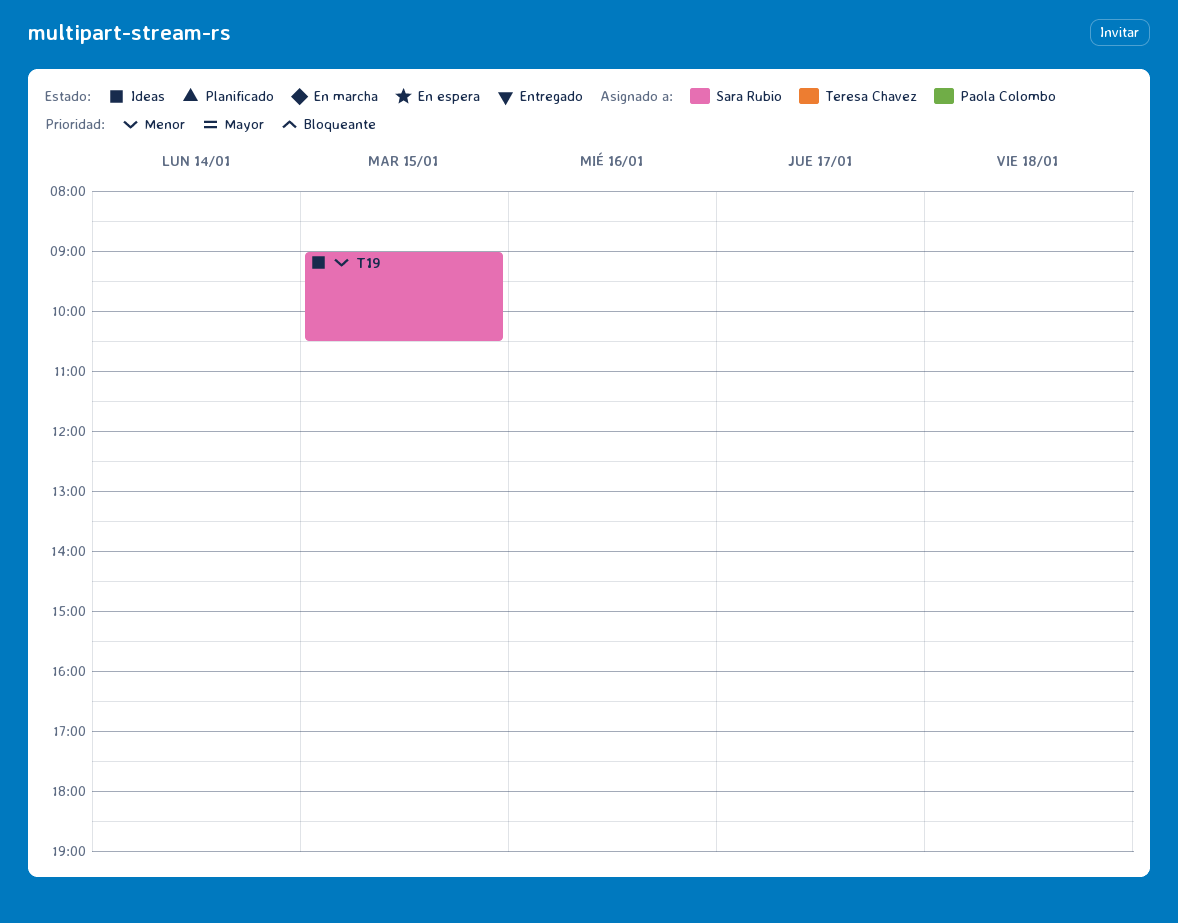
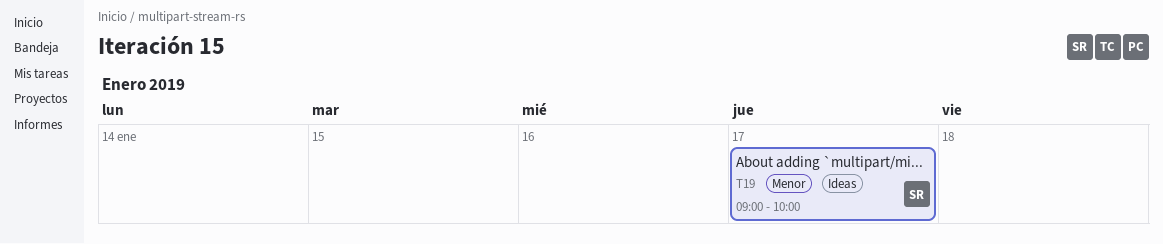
T19, day: Jan 15 -> Jan 17
T19, ends: 10:30 -> 10:00

